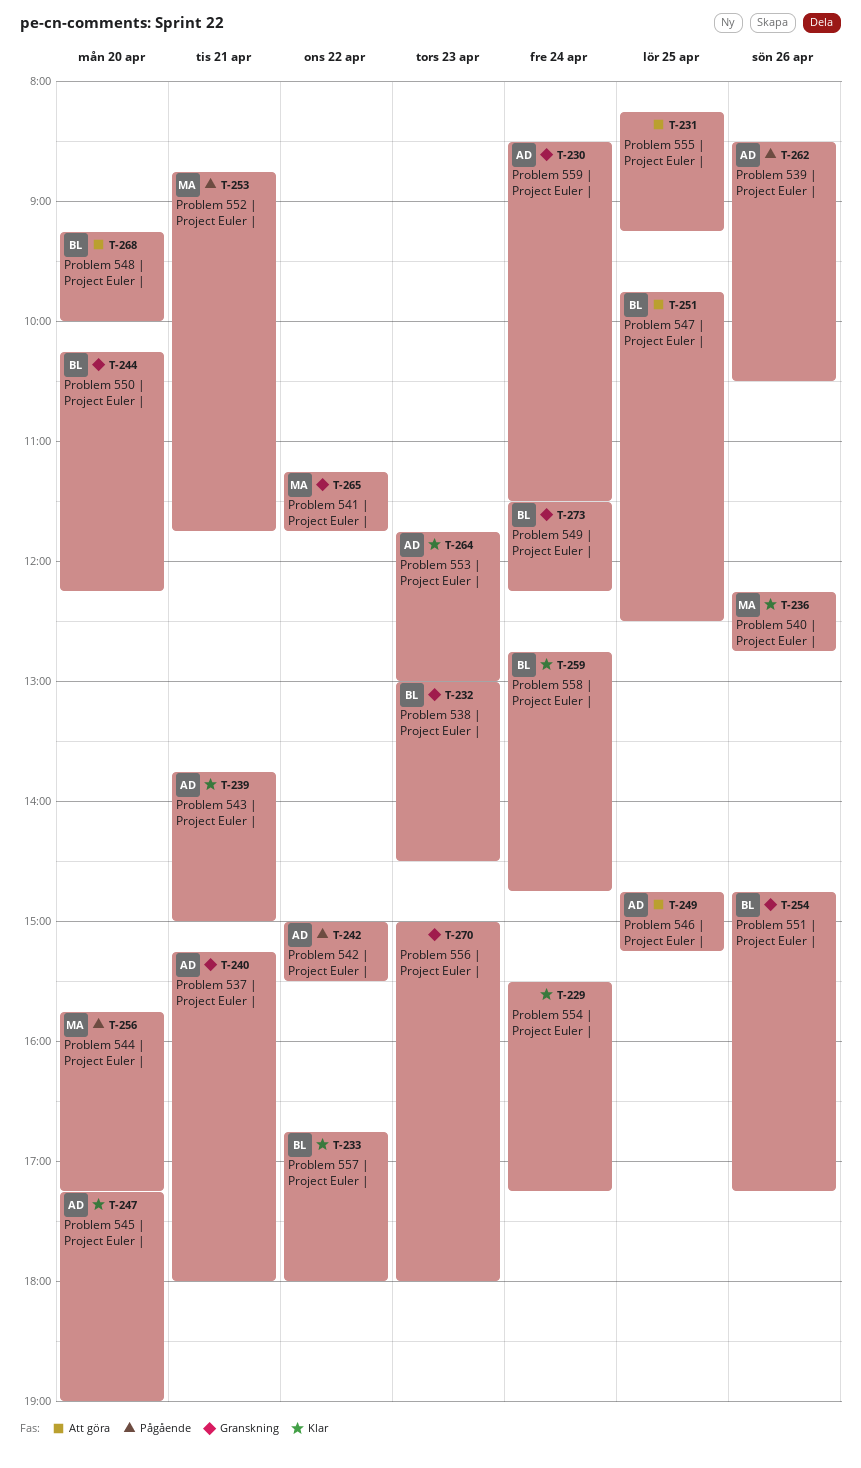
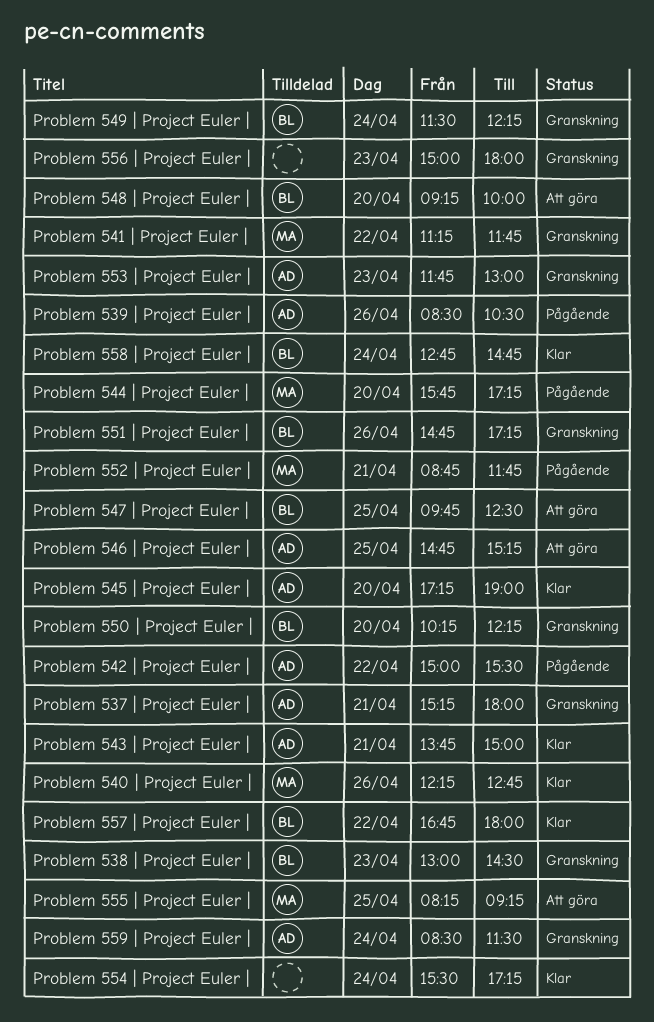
Problem 553 | Project Euler |, status: Klar -> Granskning
Problem 555 | Project Euler |, owner: none -> MA

